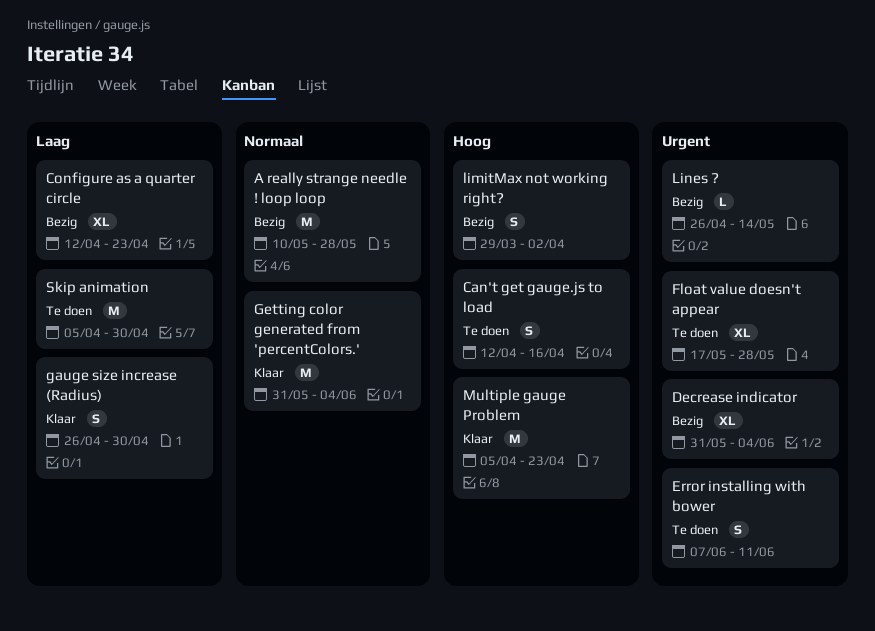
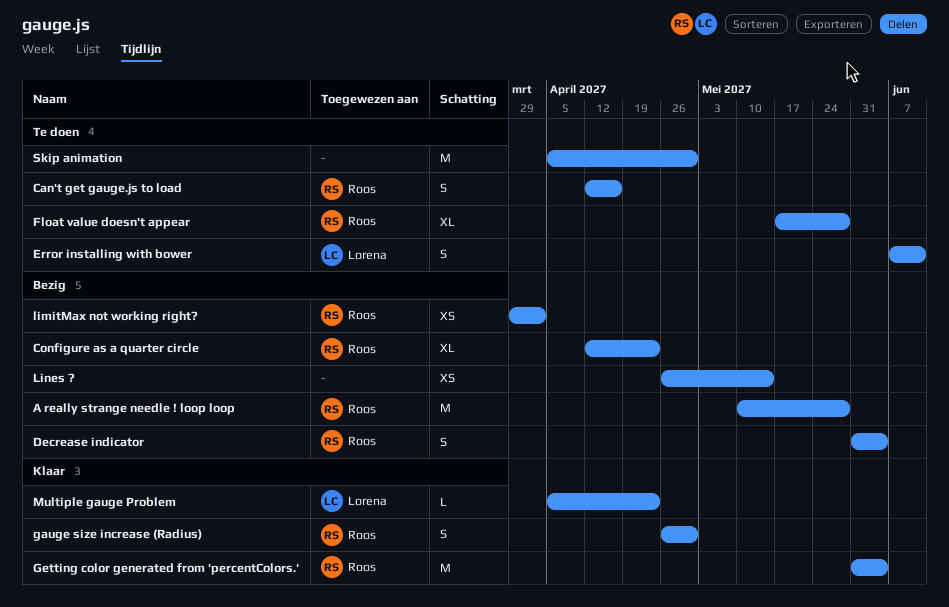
Decrease indicator, estimate: XL -> S
limitMax not working right?, estimate: S -> XS
Lines ?, estimate: L -> XS
Multiple gauge Problem, estimate: M -> L

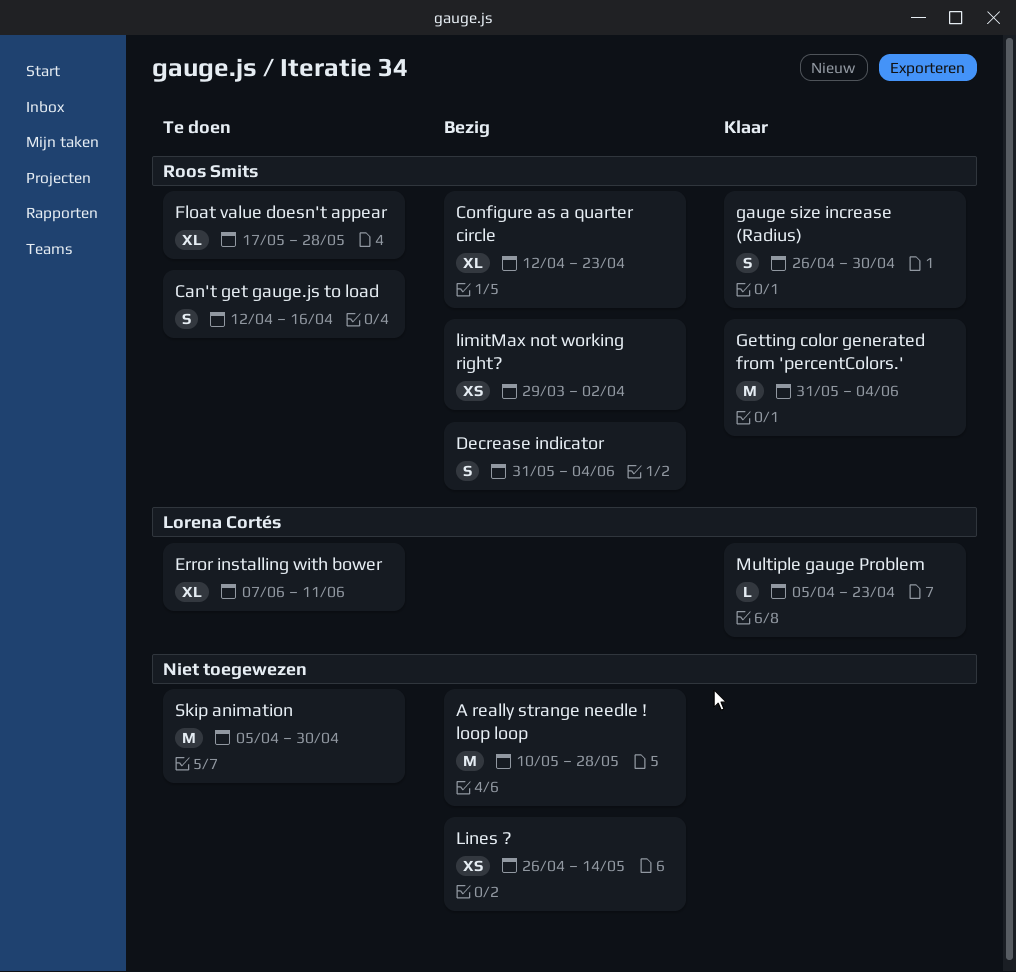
A really strange needle ! loop loop, owner: Roos Smits -> none
Error installing with bower, estimate: S -> XL

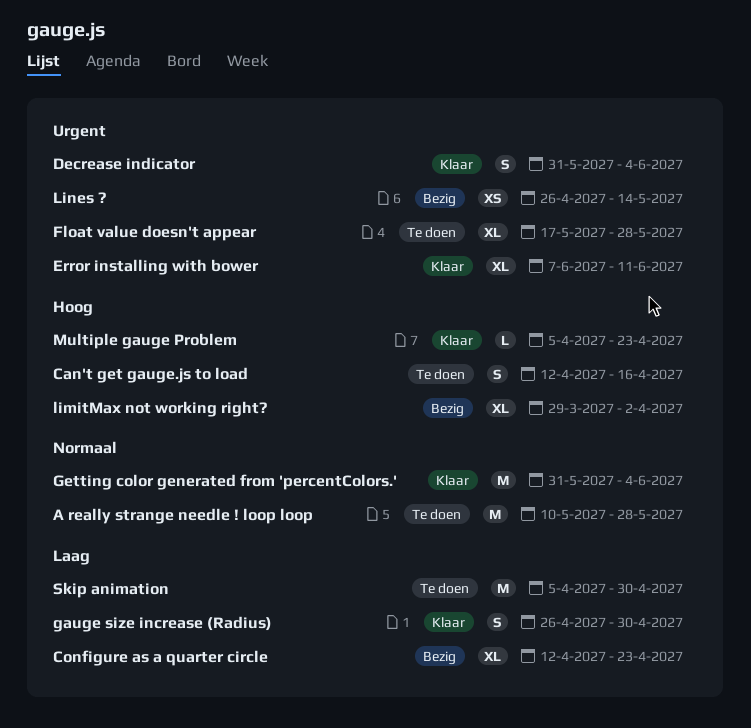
A really strange needle ! loop loop, status: Bezig -> Te doen
Decrease indicator, status: Bezig -> Klaar
Error installing with bower, status: Te doen -> Klaar
limitMax not working right?, estimate: XS -> XL

